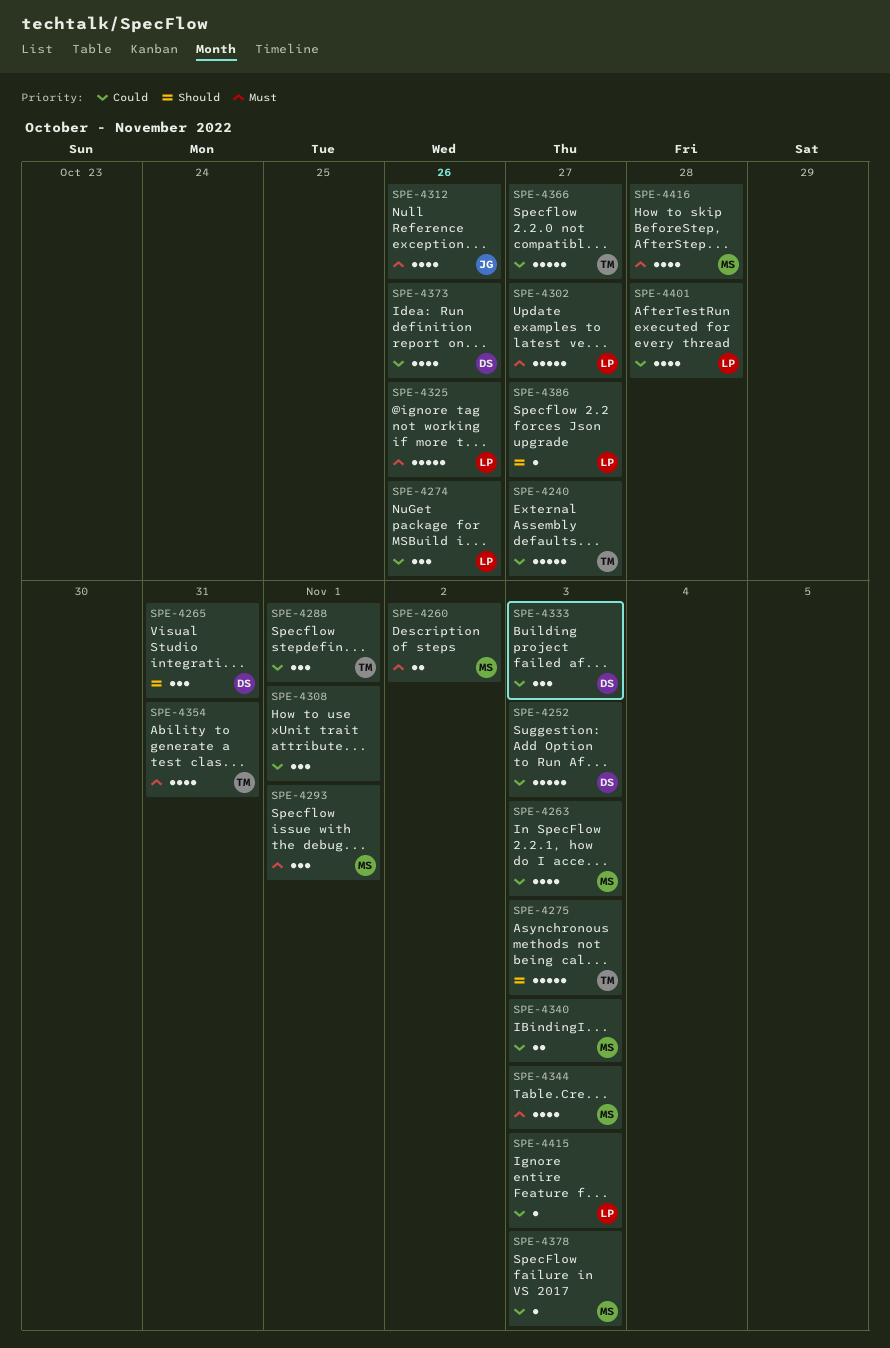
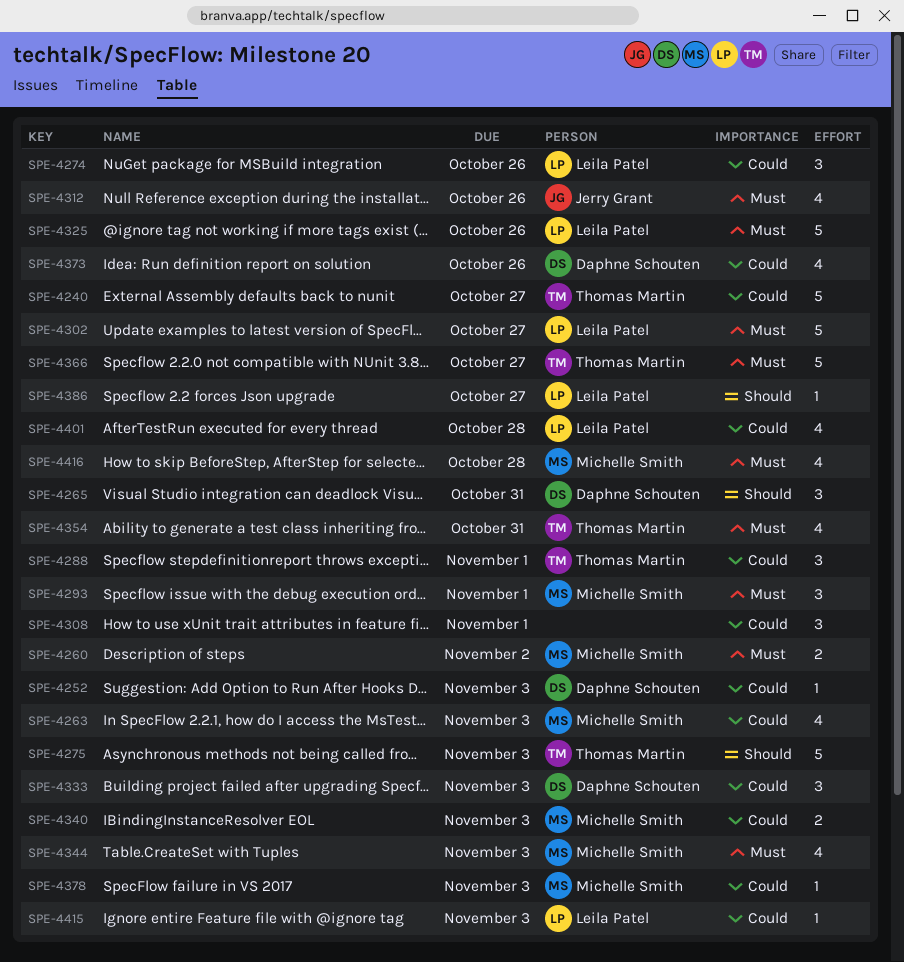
SPE-4252, estimate: 5 -> 1
SPE-4366, priority: Could -> Must

